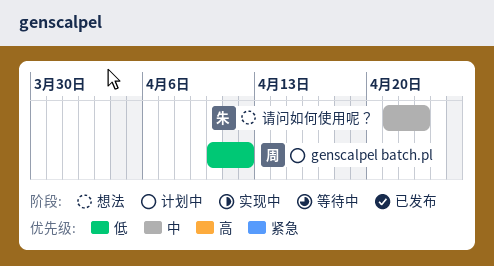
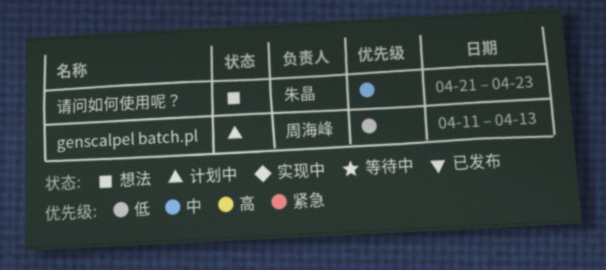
genscalpel batch.pl, start: Apr 10 -> Apr 11
genscalpel batch.pl, due: Apr 12 -> Apr 13

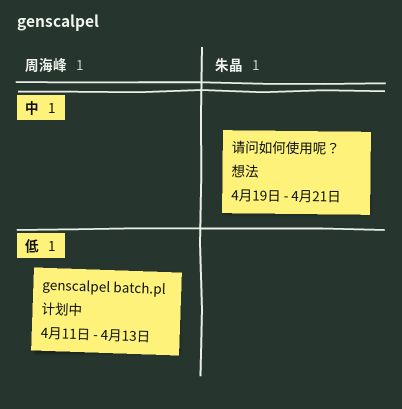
请问如何使用呢？, start: Apr 21 -> Apr 19
请问如何使用呢？, due: Apr 23 -> Apr 21

